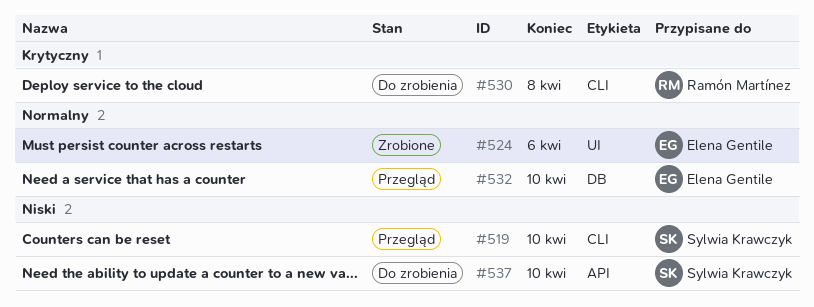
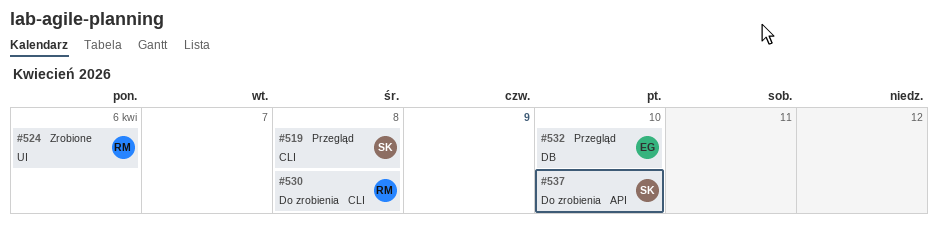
#519, due: Apr 10 -> Apr 8
#524, owner: Elena Gentile -> Ramón Martínez

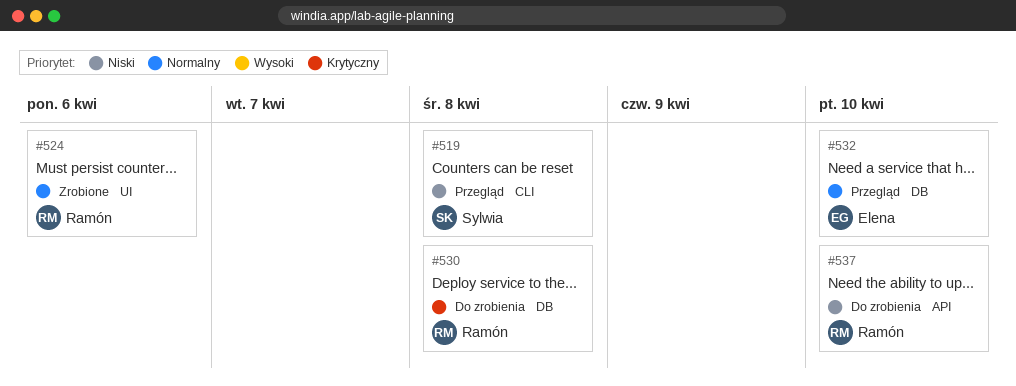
#530, label: CLI -> DB
#537, owner: Sylwia -> Ramón

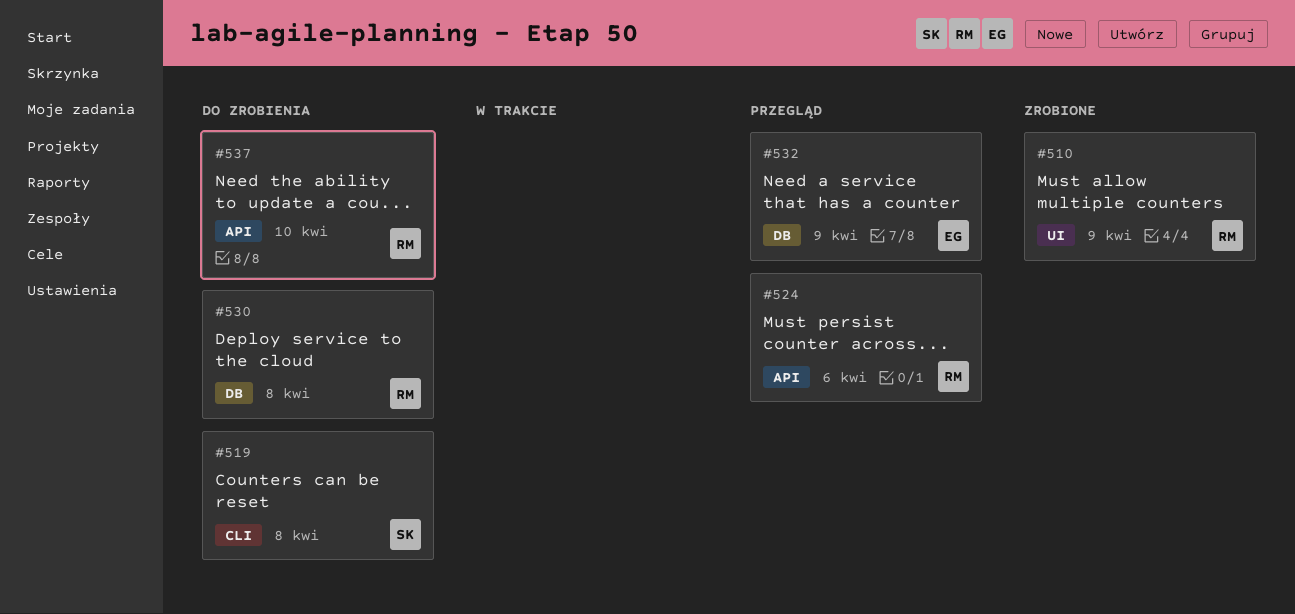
#510: none -> present
#519, status: Przegląd -> Do zrobienia
#524, status: Zrobione -> Przegląd
#524, label: UI -> API
#532, due: Apr 10 -> Apr 9

